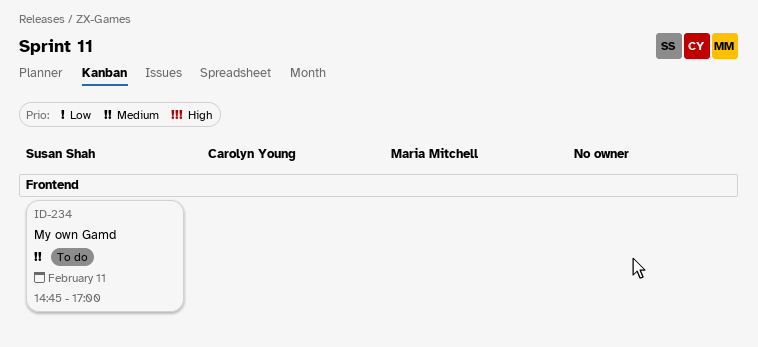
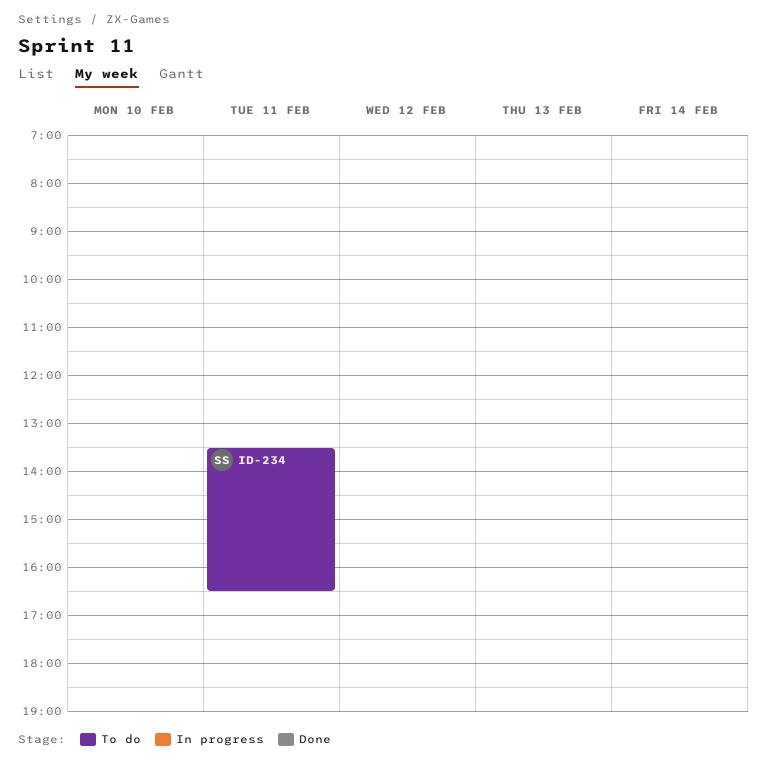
ID-234, begins: 14:45 -> 13:30
ID-234, ends: 17:00 -> 16:30

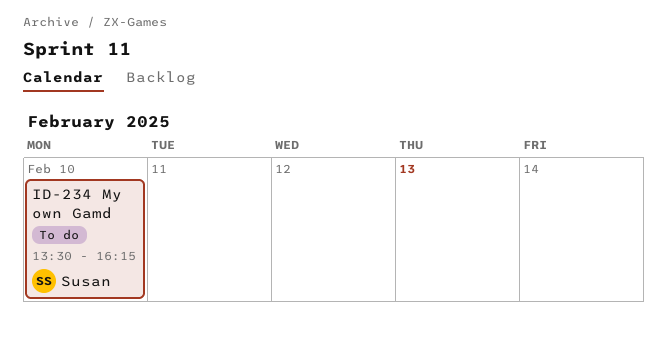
ID-234, day: Feb 11 -> Feb 10
ID-234, ends: 16:30 -> 16:15

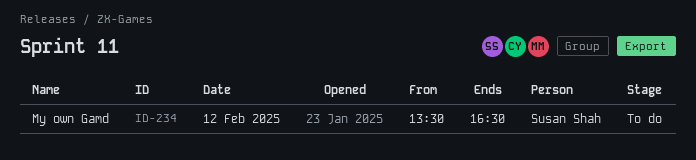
ID-234, day: Feb 10 -> Feb 12
ID-234, ends: 16:15 -> 16:30

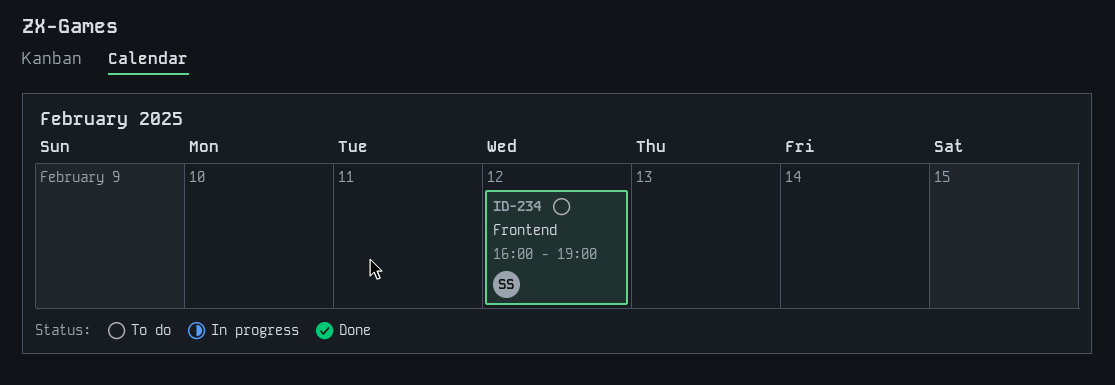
ID-234, begins: 13:30 -> 16:00
ID-234, ends: 16:30 -> 19:00

